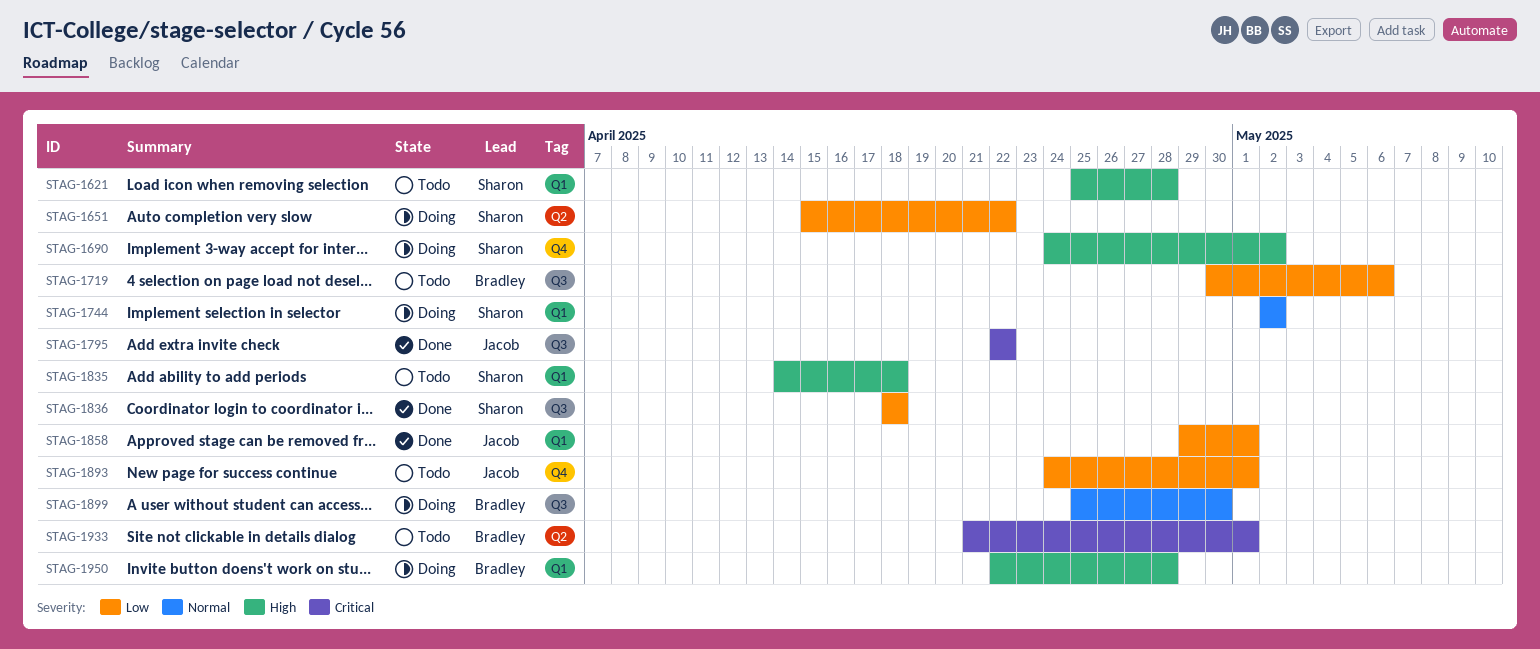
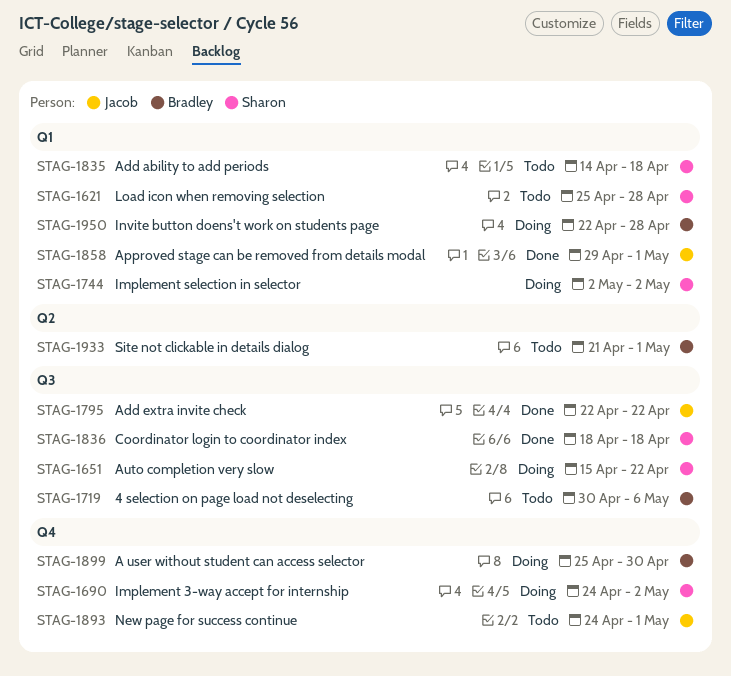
STAG-1651, label: Q2 -> Q3
STAG-1899, label: Q3 -> Q4

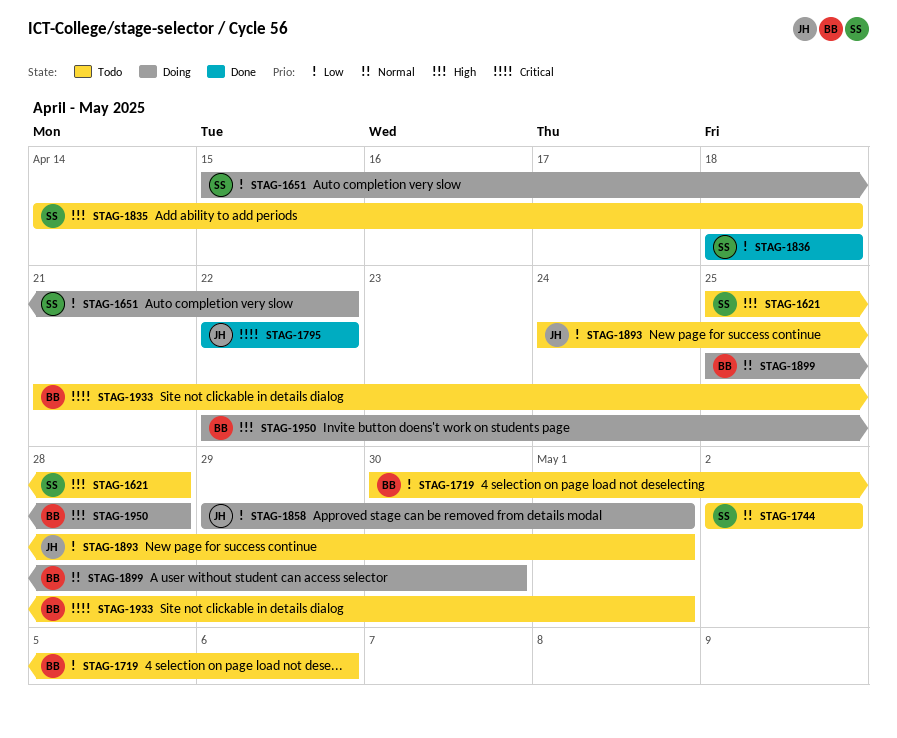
STAG-1690: present -> none
STAG-1744, status: Doing -> Todo
STAG-1858, status: Done -> Doing

